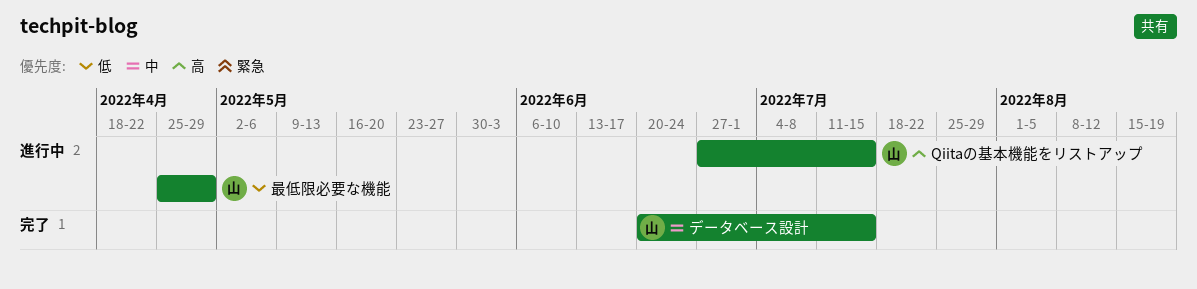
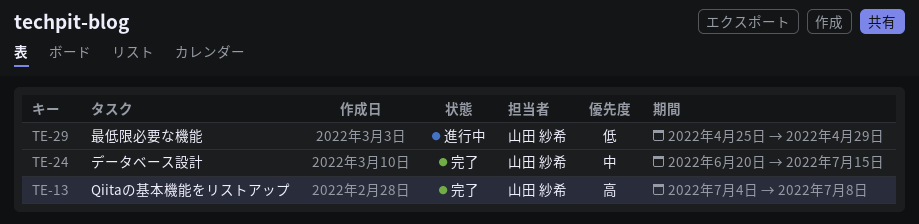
Qiitaの基本機能をリストアップ, status: 進行中 -> 完了
Qiitaの基本機能をリストアップ, start: Jun 27 -> Jul 4
Qiitaの基本機能をリストアップ, due: Jul 15 -> Jul 8

